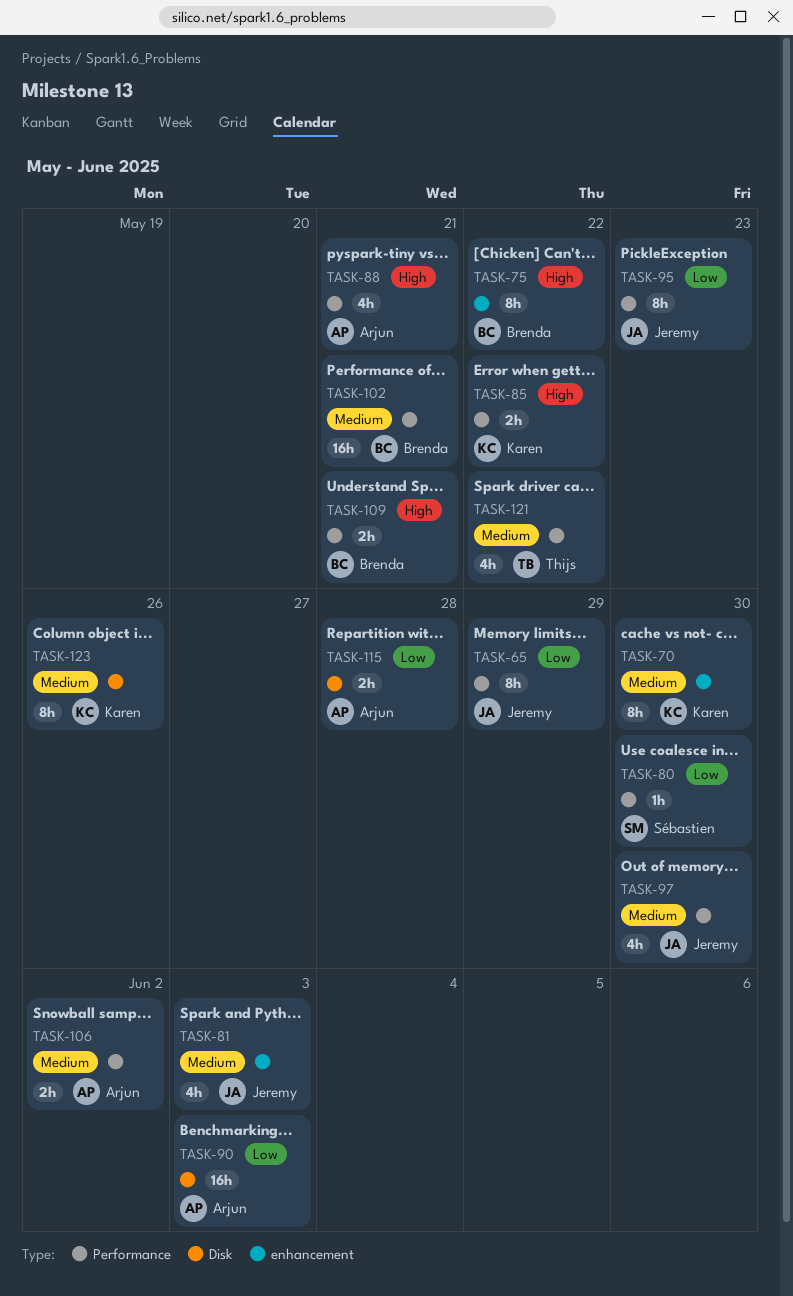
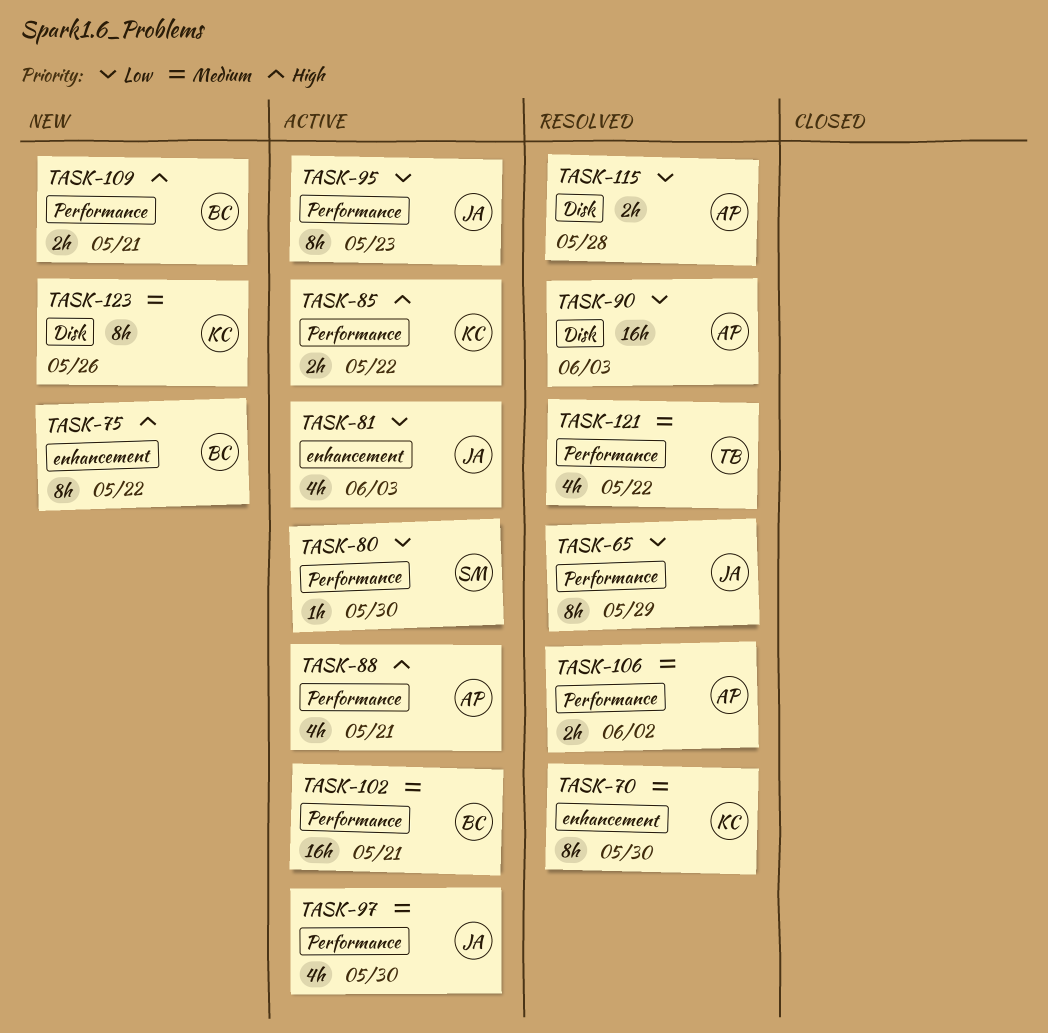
TASK-81, priority: Medium -> Low

